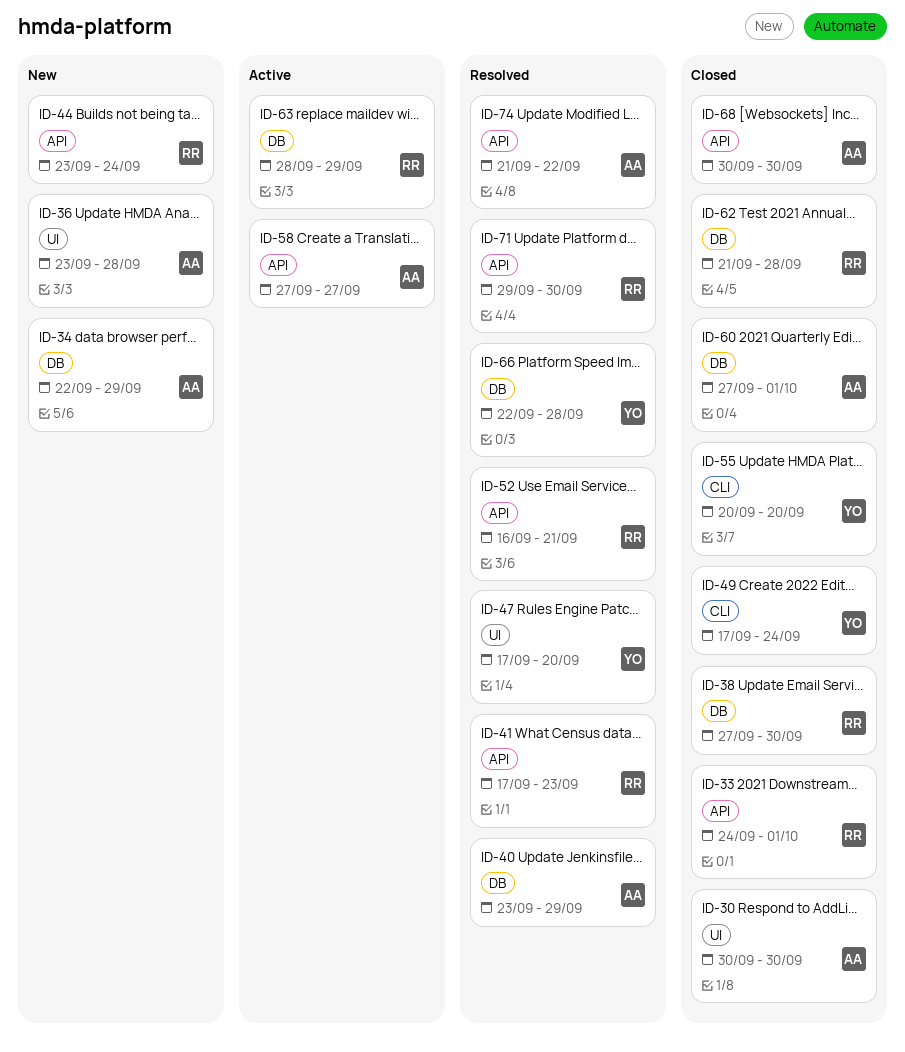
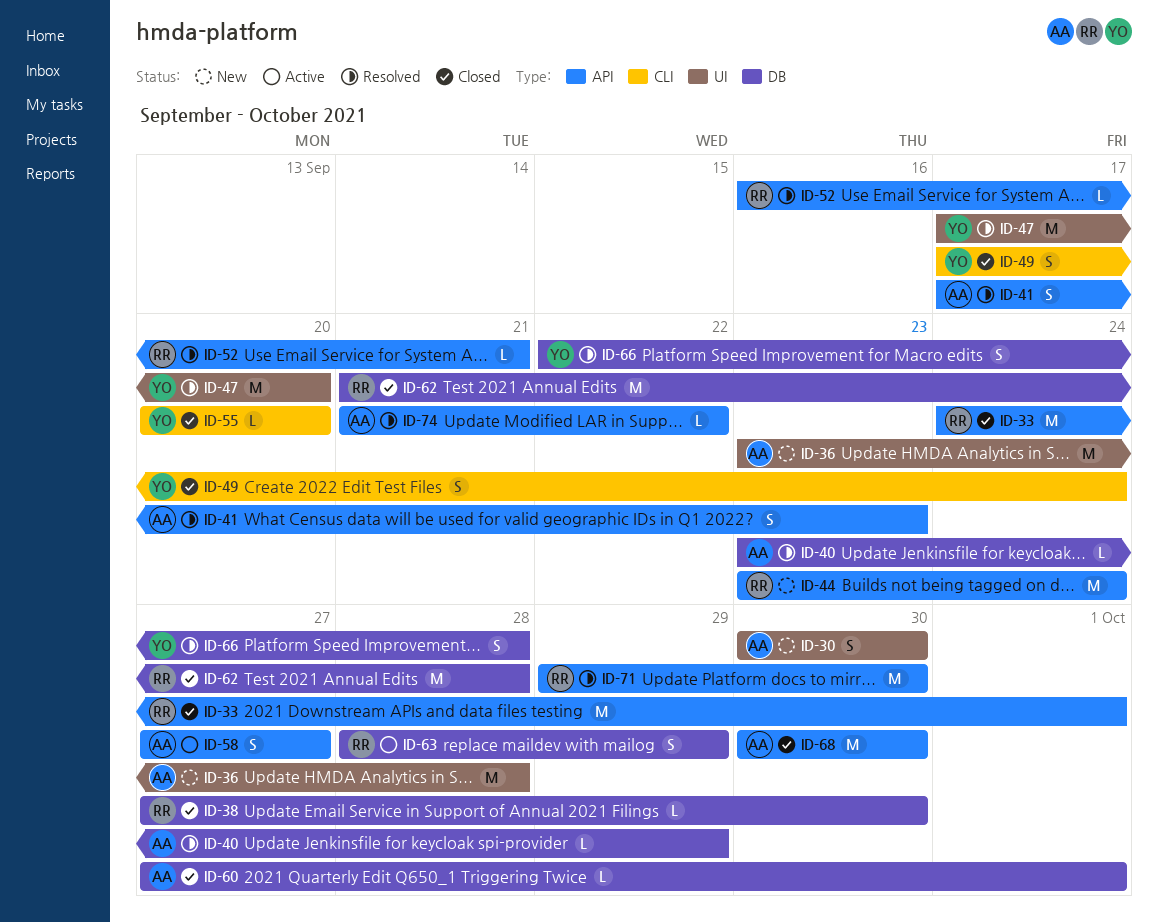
ID-30, status: Closed -> New
ID-34: present -> none
ID-41, owner: RR -> AA

